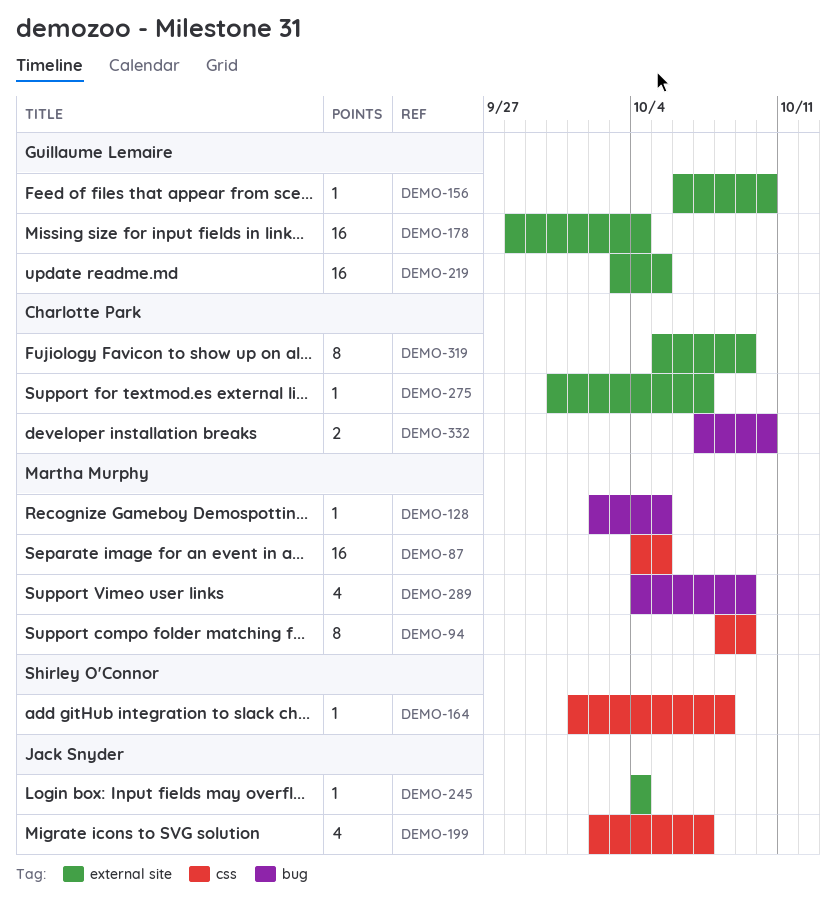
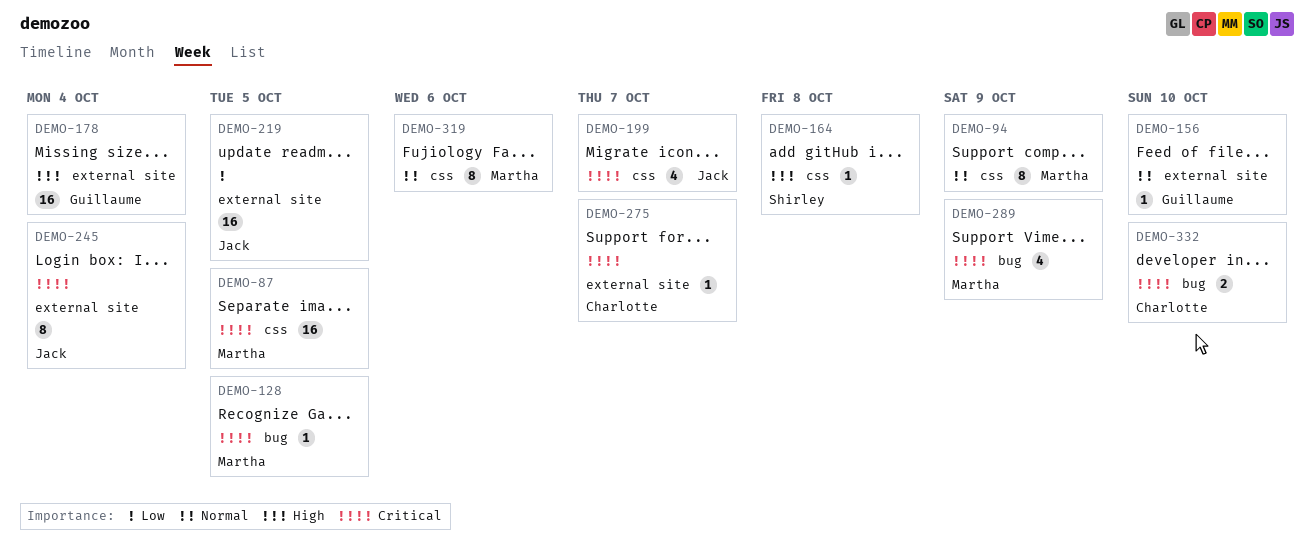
DEMO-219, owner: Guillaume Lemaire -> Jack Snyder
DEMO-245, estimate: 1 -> 8
DEMO-319, owner: Charlotte Park -> Martha Murphy
DEMO-319, label: external site -> css
DEMO-319, due: Oct 9 -> Oct 6

